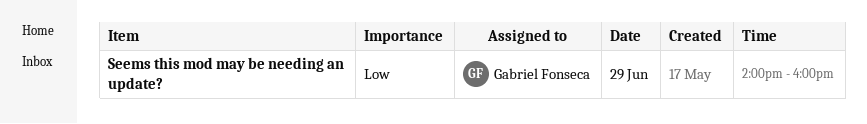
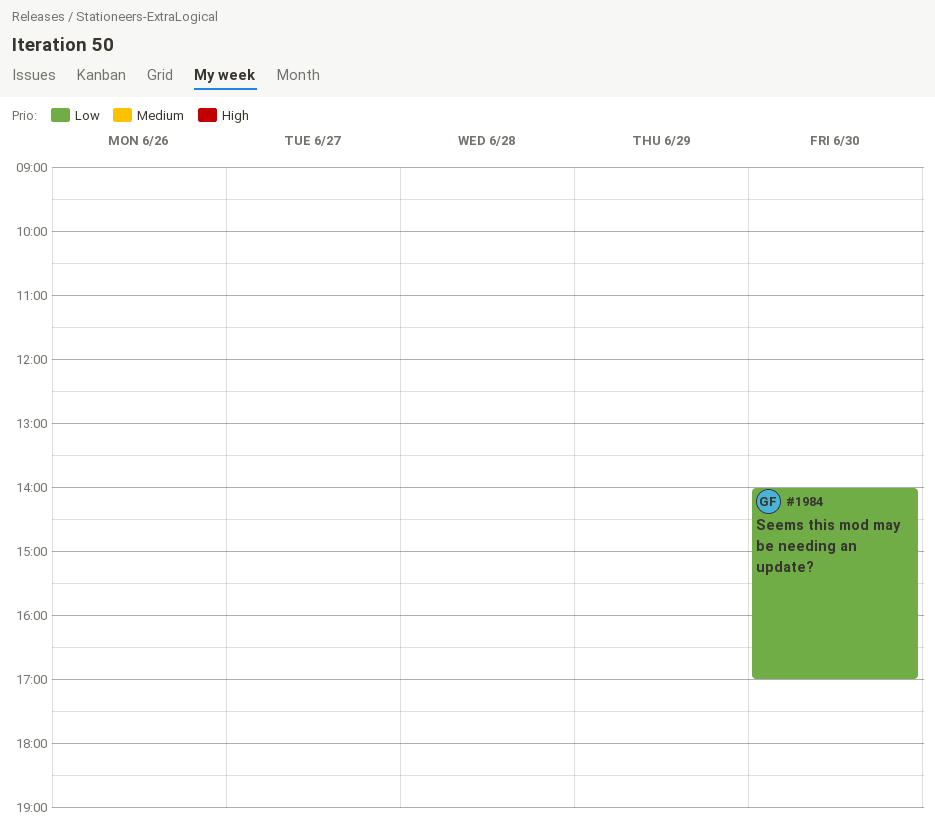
Seems this mod may be needing an update?, day: Jun 29 -> Jun 30
Seems this mod may be needing an update?, ends: 16:00 -> 17:00

